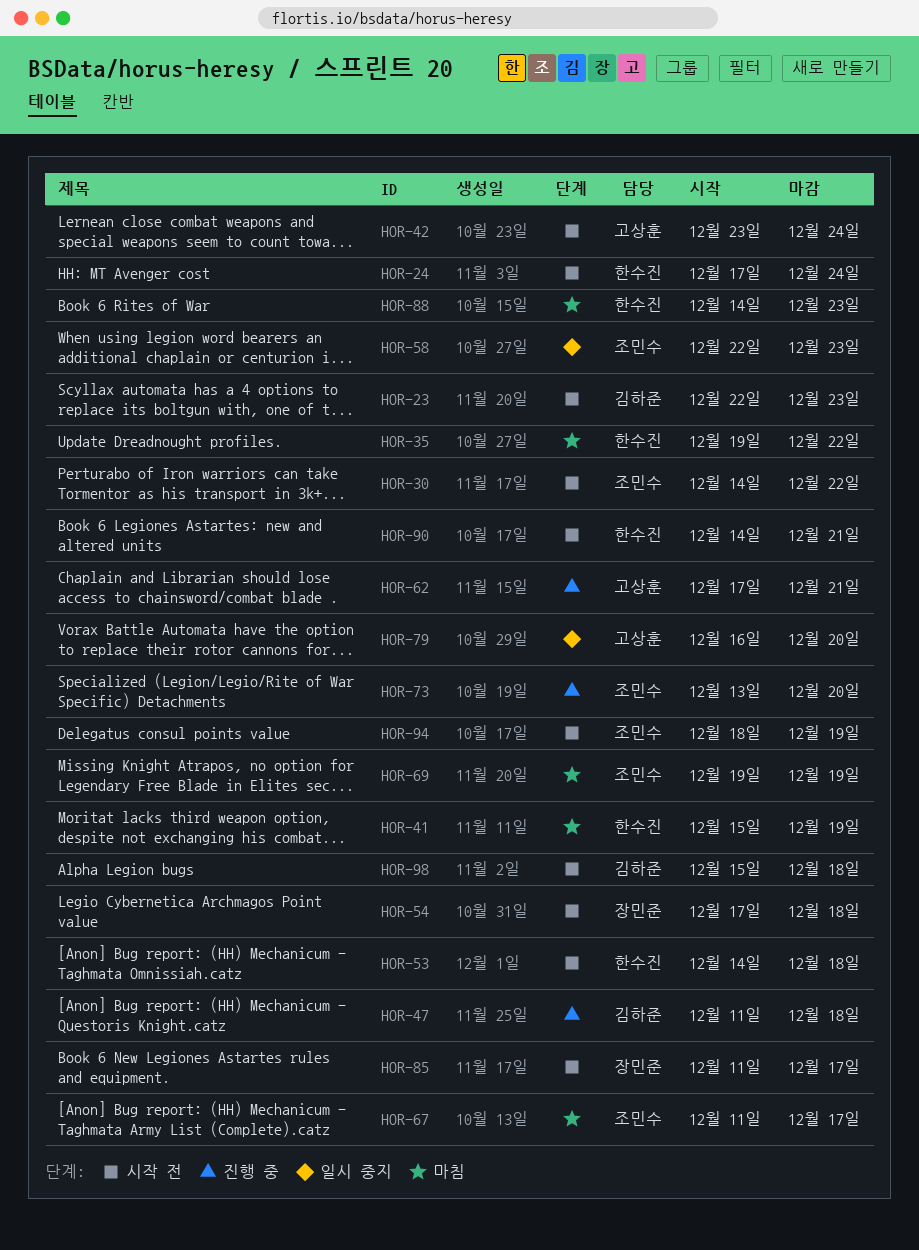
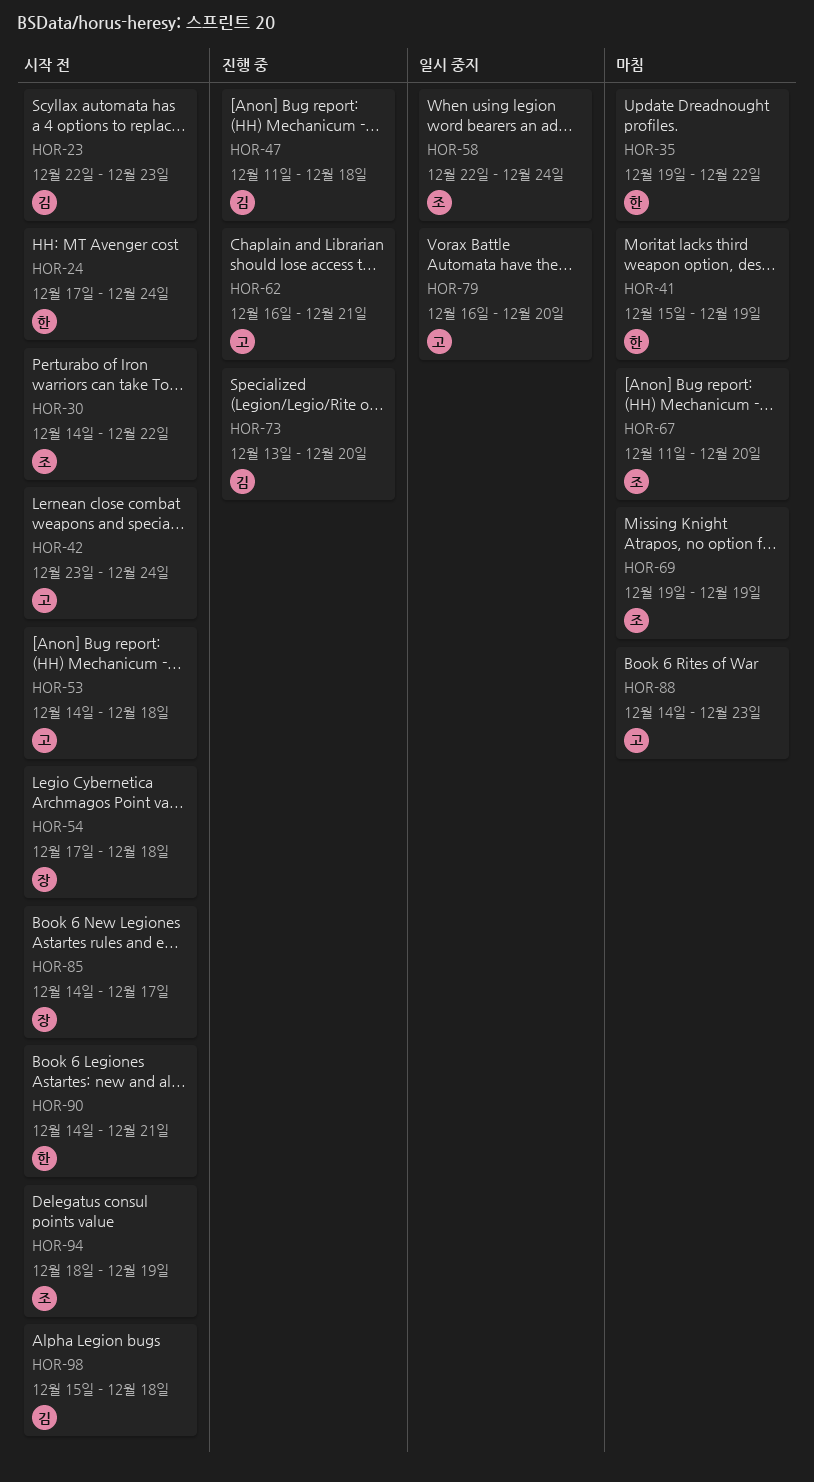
HOR-53, owner: 한수진 -> 고상훈
HOR-58, due: Dec 23 -> Dec 24
HOR-62, start: Dec 17 -> Dec 16
HOR-67, due: Dec 17 -> Dec 20
HOR-73, owner: 조민수 -> 김하준
HOR-85, start: Dec 11 -> Dec 14
HOR-88, owner: 한수진 -> 고상훈

